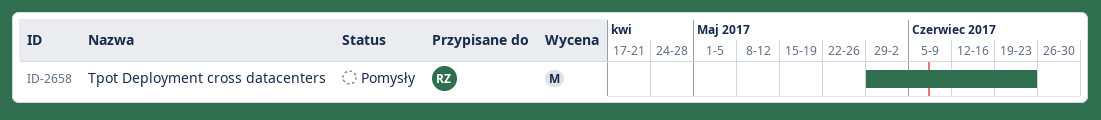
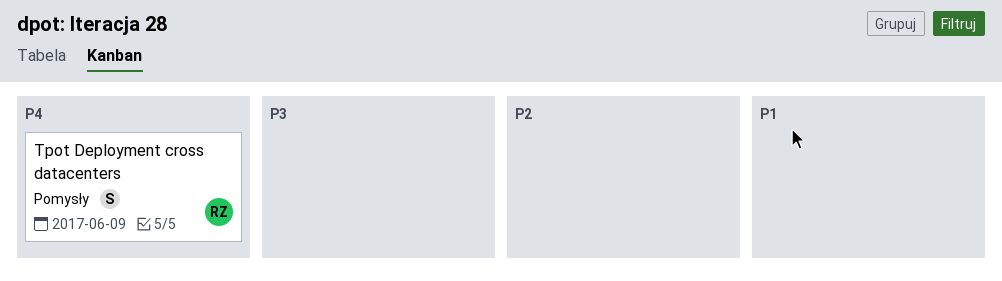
Tpot Deployment cross datacenters, estimate: M -> S
Tpot Deployment cross datacenters, due: Jun 23 -> Jun 9

